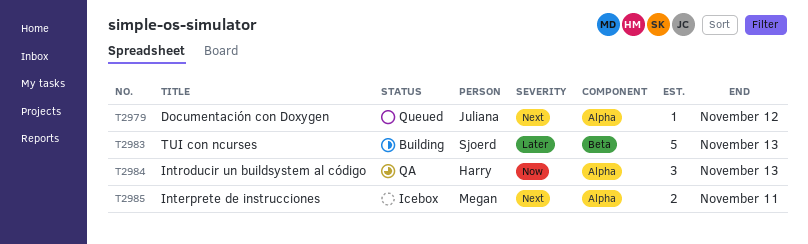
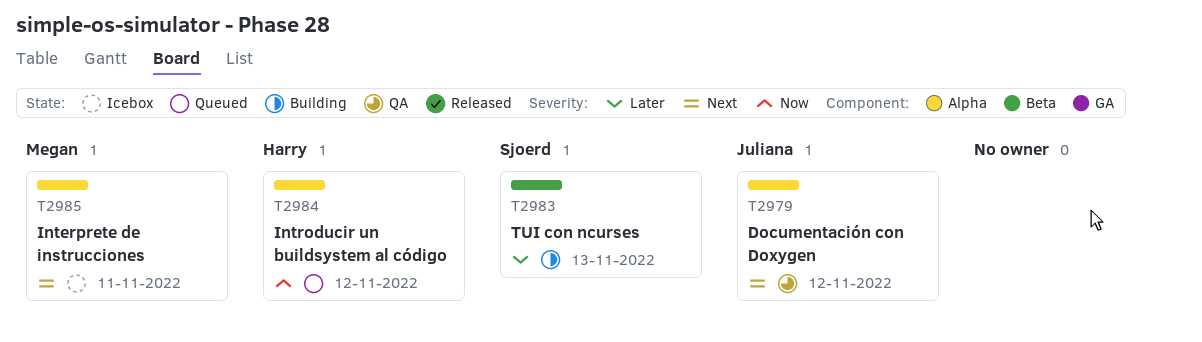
T2979, status: Queued -> QA
T2984, status: QA -> Queued
T2984, due: Nov 13 -> Nov 12

